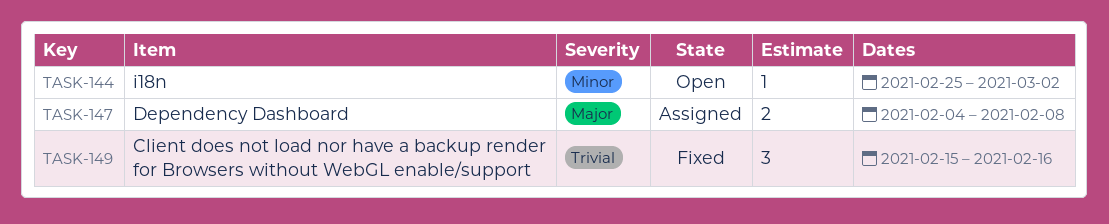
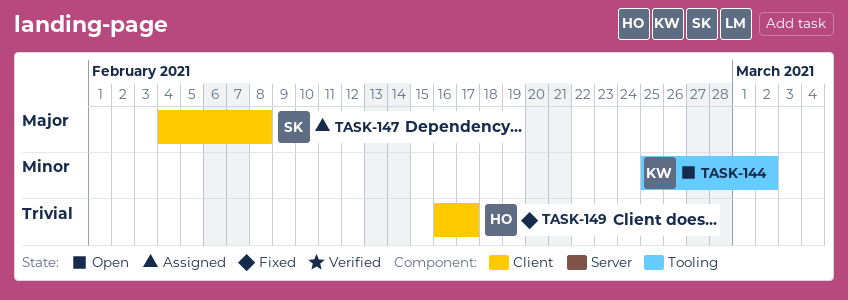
TASK-149, start: Feb 15 -> Feb 16
TASK-149, due: Feb 16 -> Feb 17

